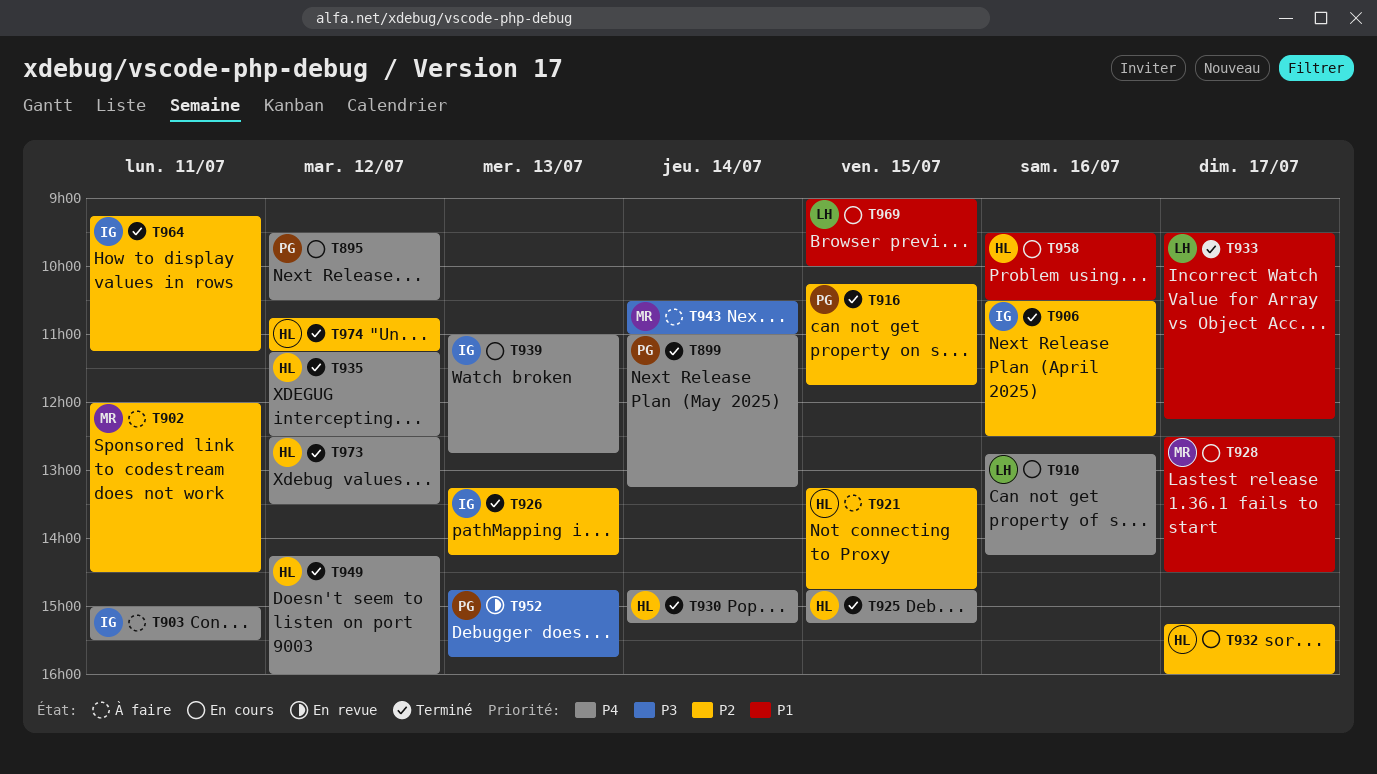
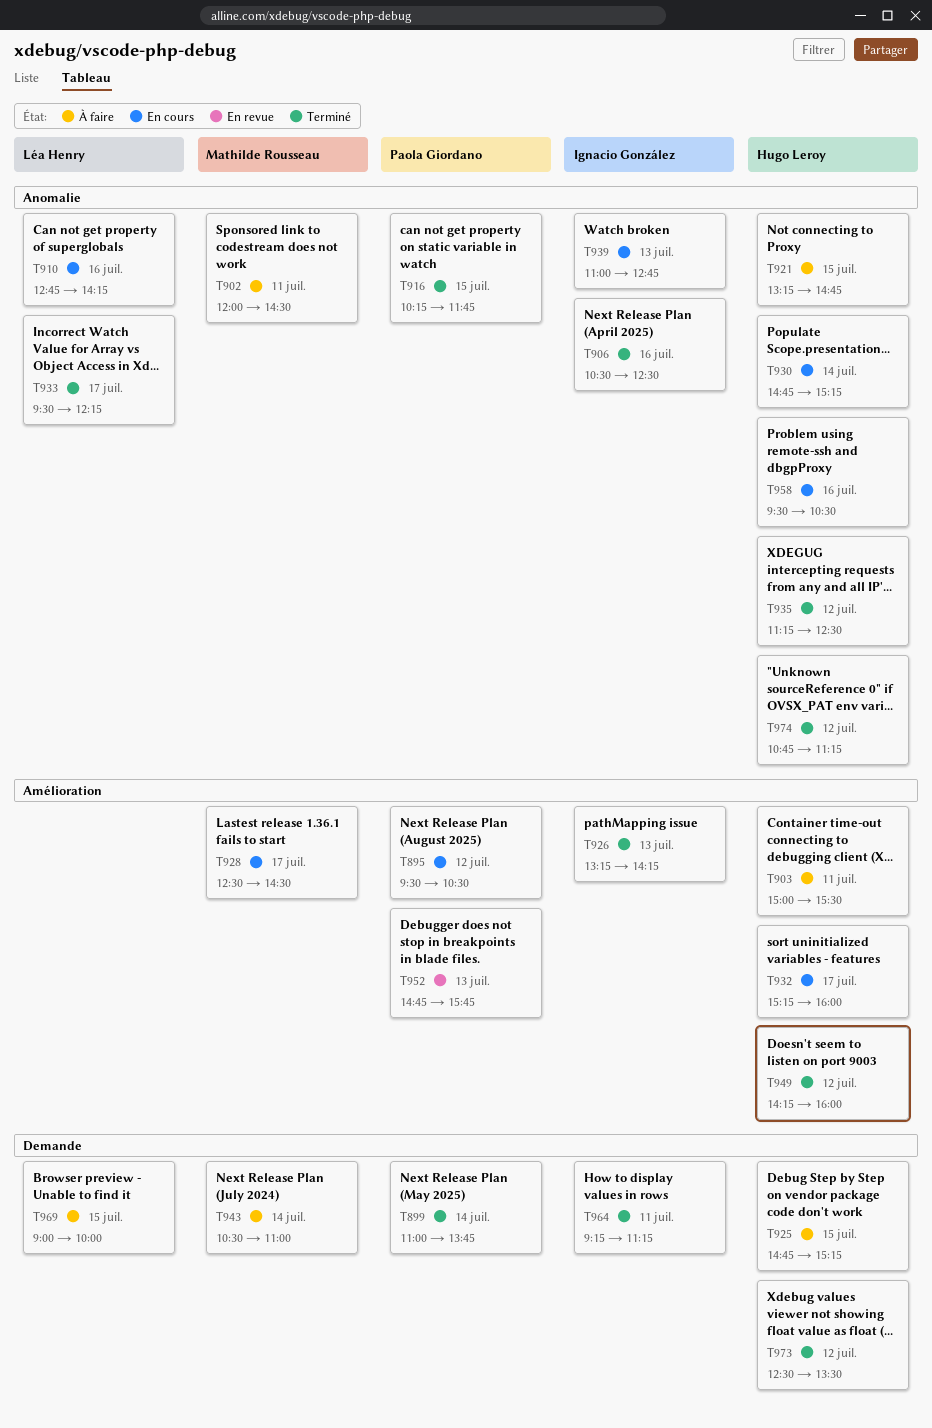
T899, ends: 13:15 -> 13:45
T903, owner: Ignacio González -> Hugo Leroy
T925, status: Terminé -> À faire
T930, status: Terminé -> En cours
T969, status: En cours -> À faire

